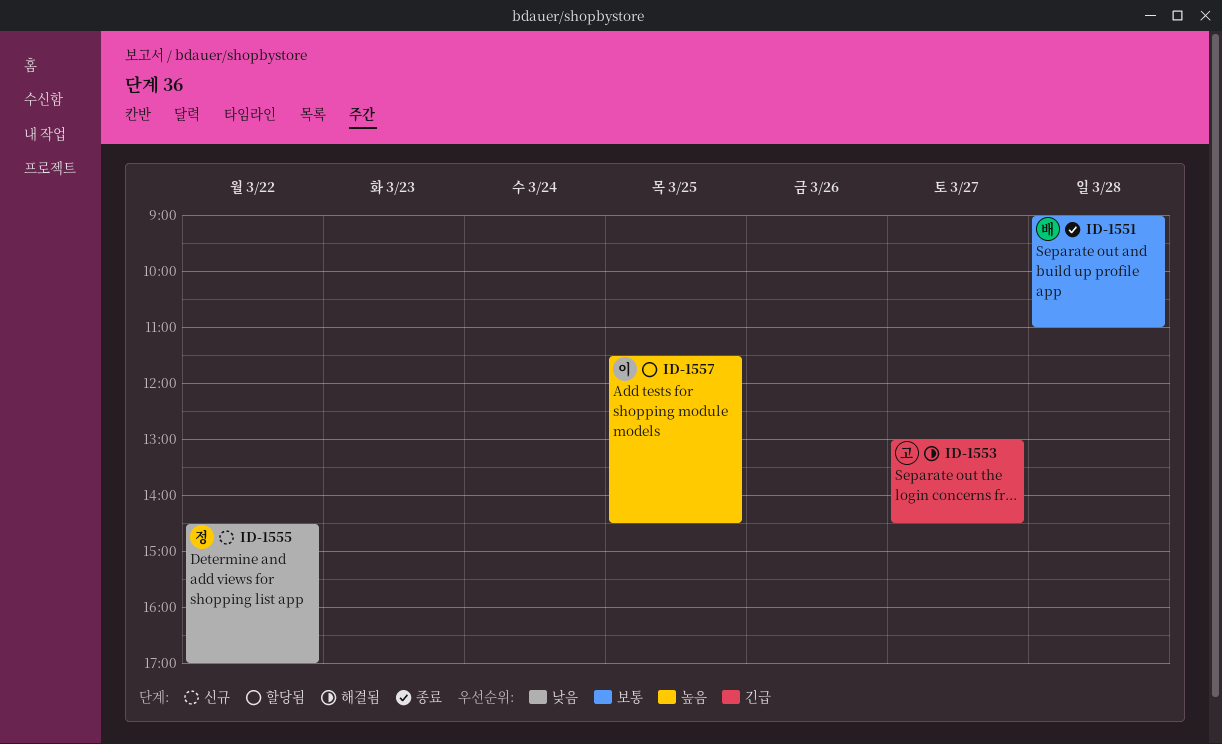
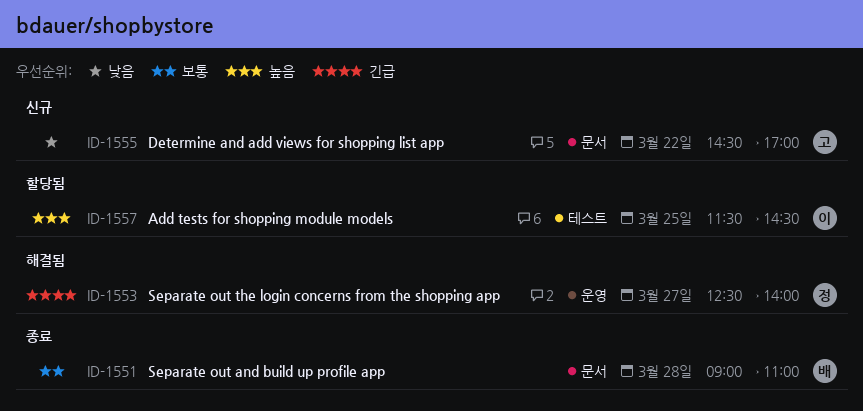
ID-1553, owner: 고 -> 정
ID-1553, begins: 13:00 -> 12:30
ID-1553, ends: 14:30 -> 14:00
ID-1555, owner: 정 -> 고

